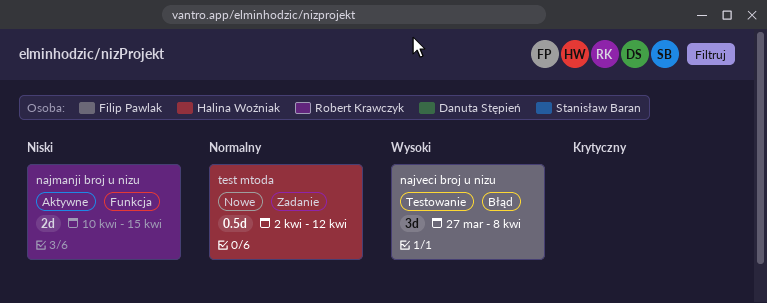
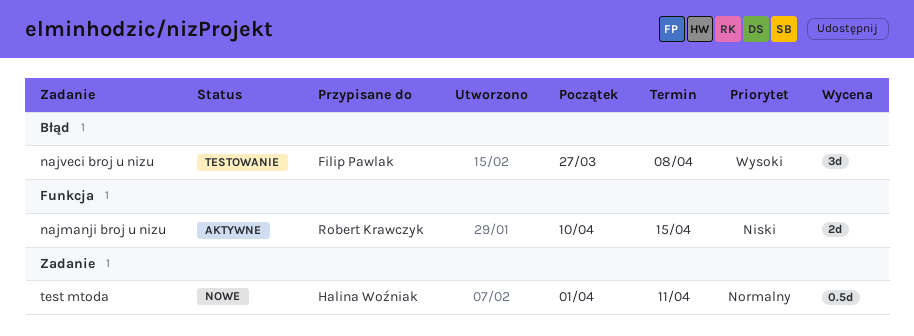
test mtoda, start: Apr 2 -> Apr 1
test mtoda, due: Apr 12 -> Apr 11

